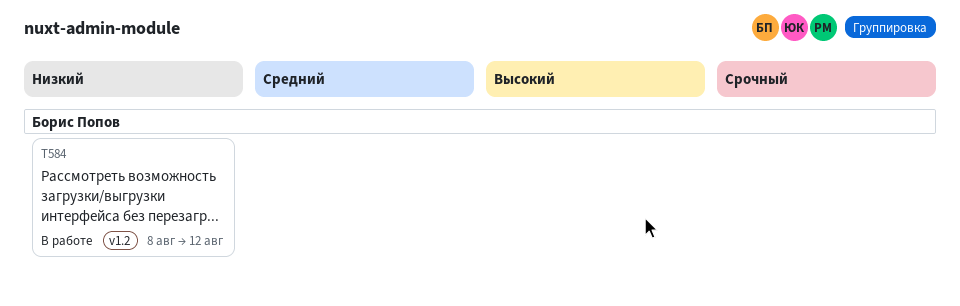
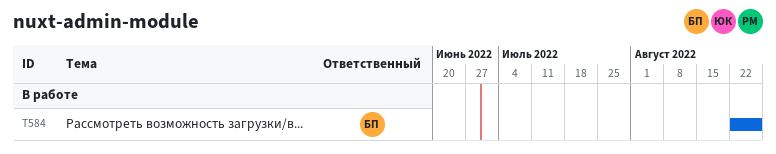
T584, start: Aug 8 -> Aug 22
T584, due: Aug 12 -> Aug 26

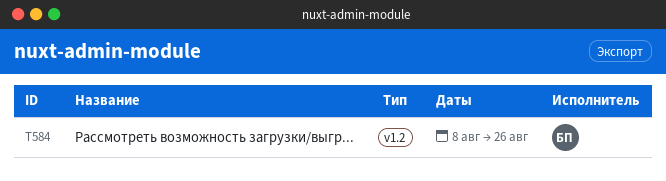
T584, start: Aug 22 -> Aug 8

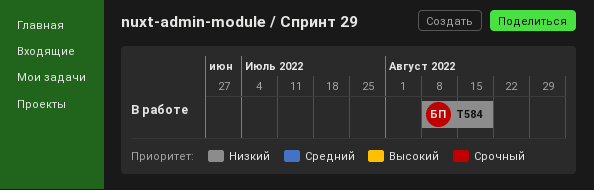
T584, due: Aug 26 -> Aug 19

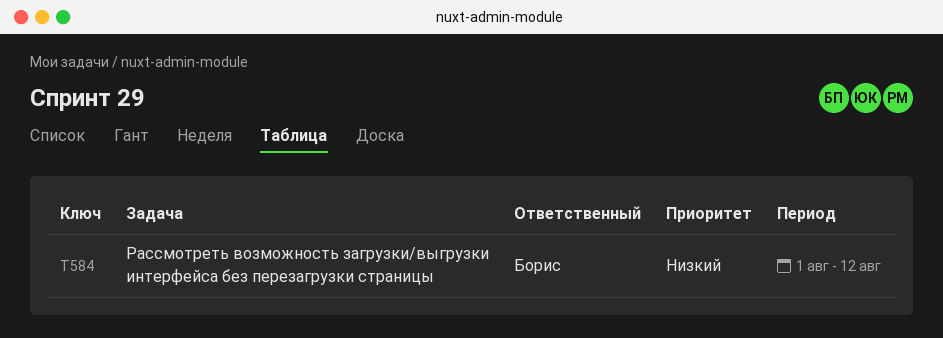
T584, start: Aug 8 -> Aug 1
T584, due: Aug 19 -> Aug 12

